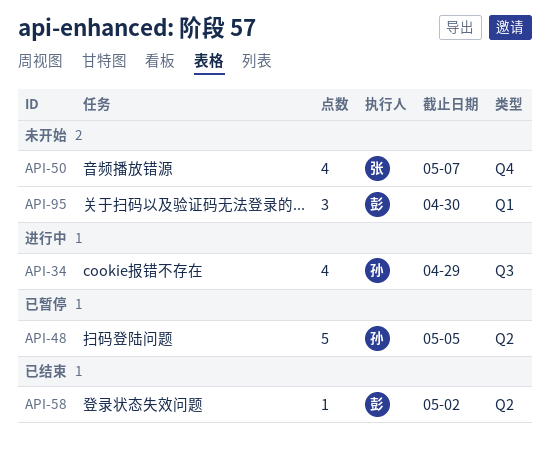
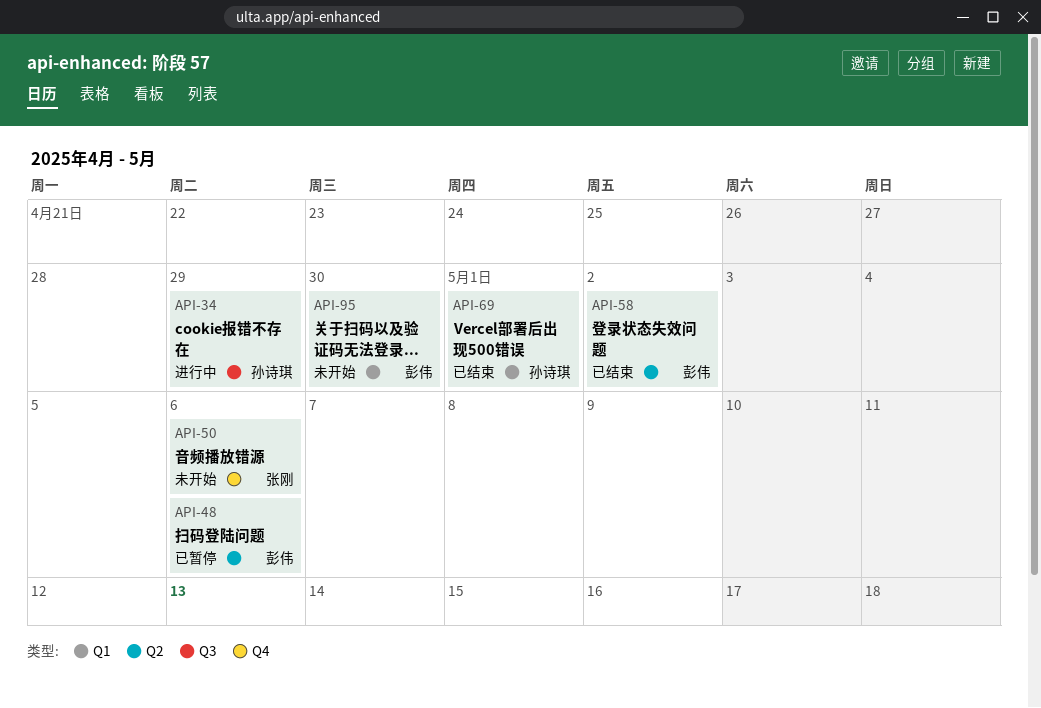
API-48, owner: 孙诗琪 -> 彭伟
API-48, due: May 5 -> May 6
API-50, due: May 7 -> May 6
API-69: none -> present

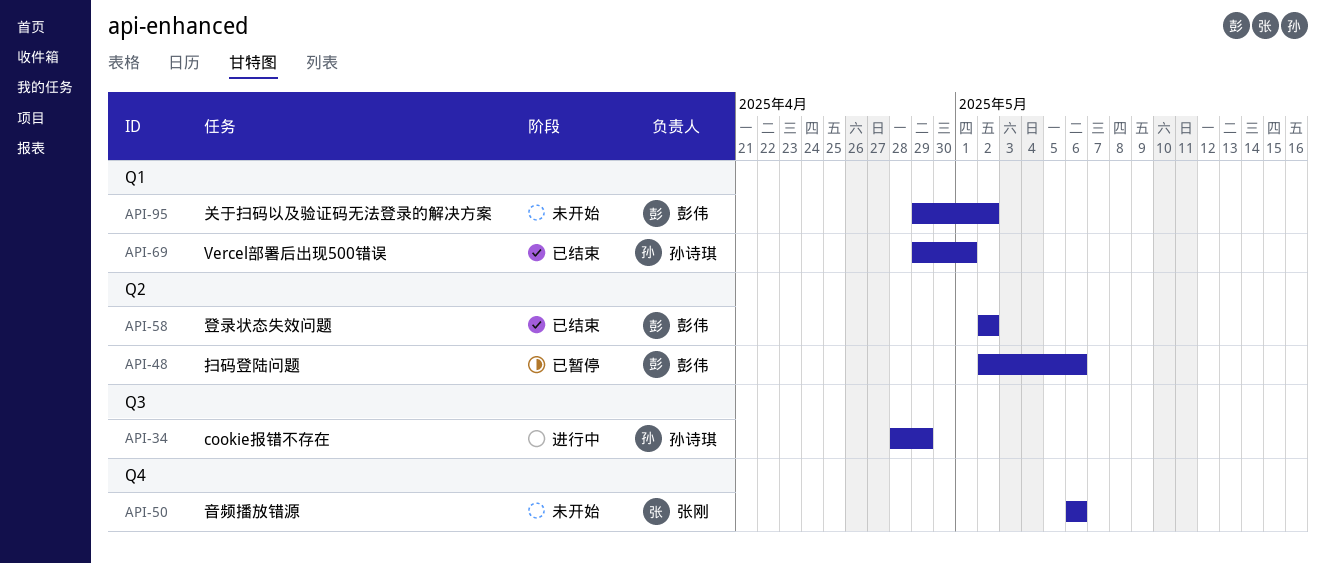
API-95, due: Apr 30 -> May 2

